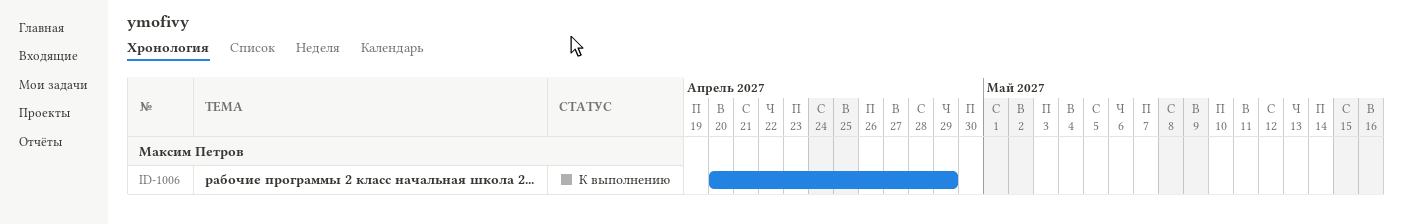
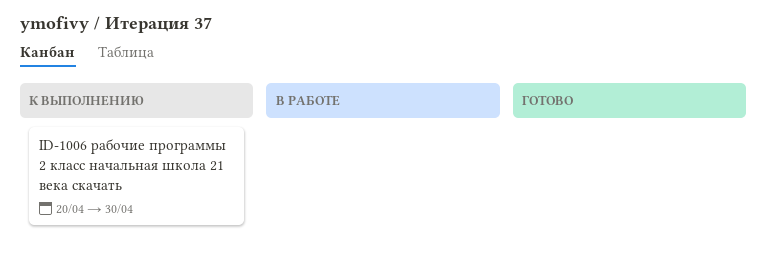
ID-1006, due: Apr 29 -> Apr 30

